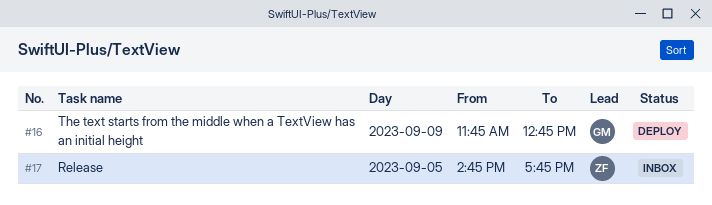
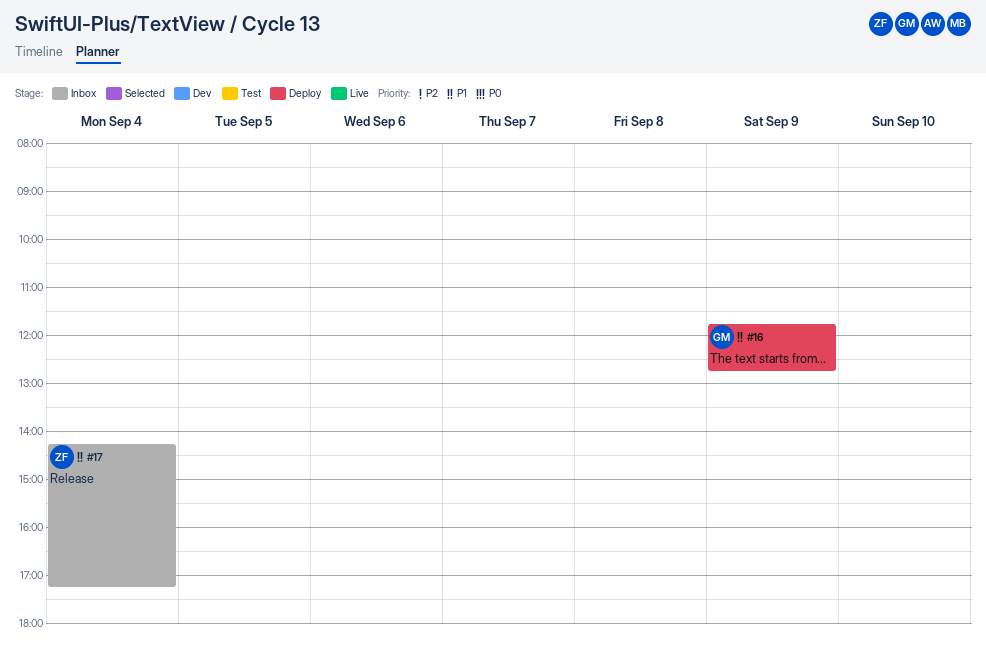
#17, day: Sep 5 -> Sep 4
#17, begins: 14:45 -> 14:15
#17, ends: 17:45 -> 17:15

